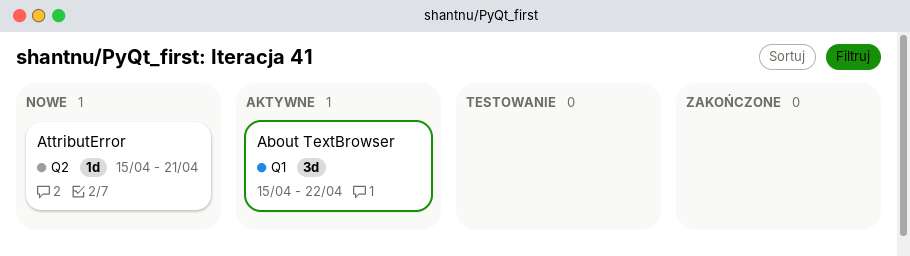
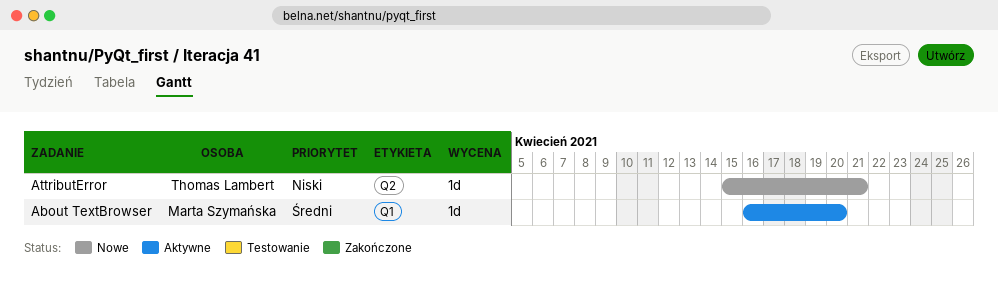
About TextBrowser, estimate: 3d -> 1d
About TextBrowser, start: Apr 15 -> Apr 16
About TextBrowser, due: Apr 22 -> Apr 20

